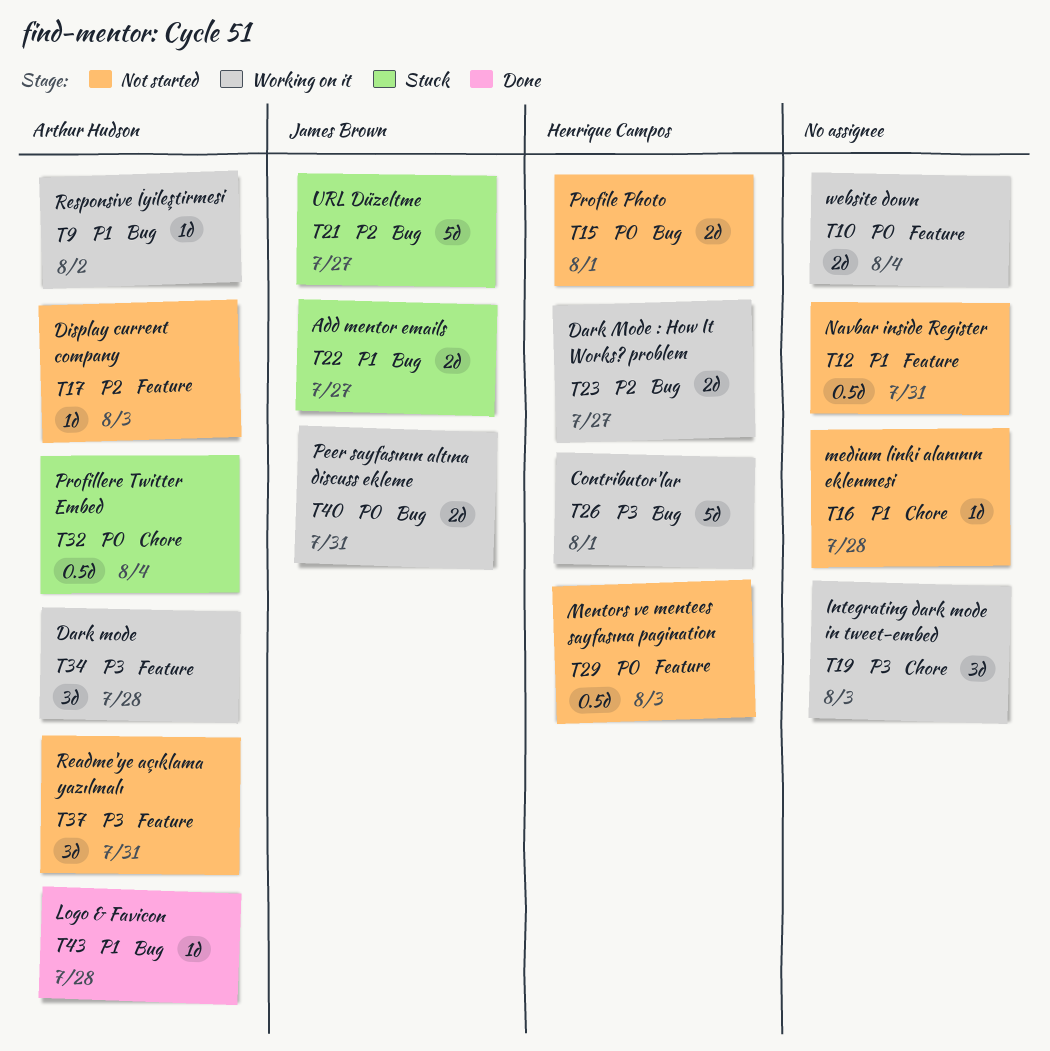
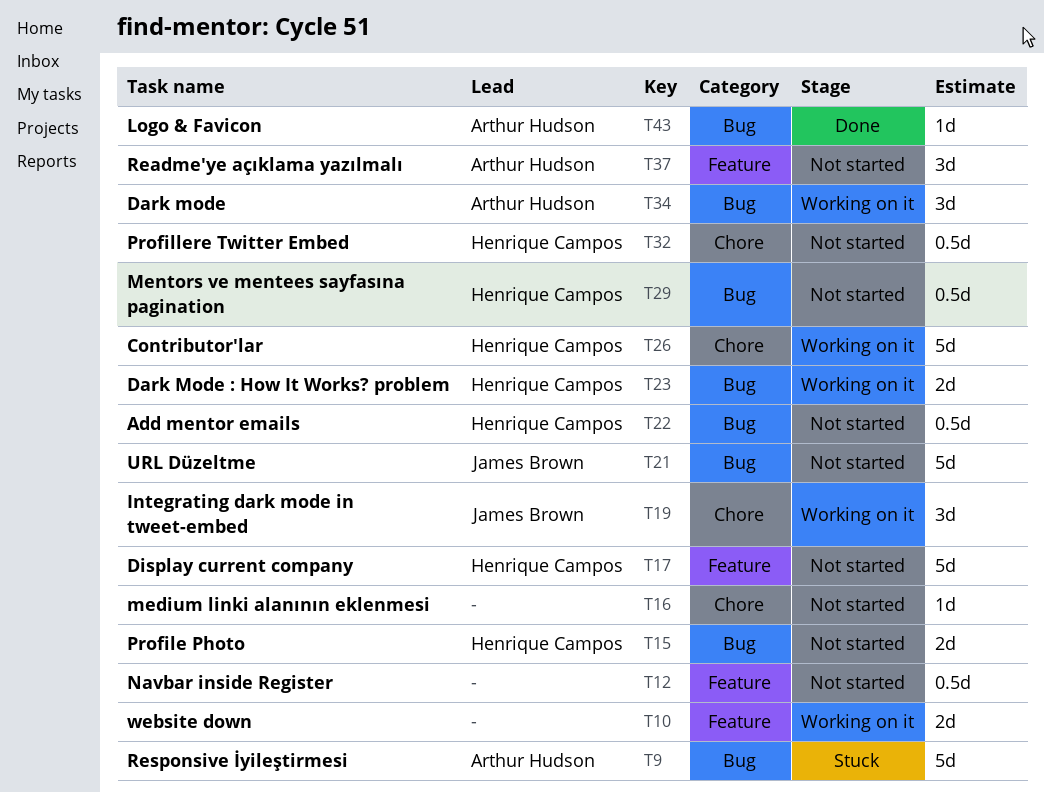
T9, status: Working on it -> Stuck
T9, estimate: 1d -> 5d
T17, owner: Arthur Hudson -> Henrique Campos
T17, estimate: 1d -> 5d
T19, owner: none -> James Brown
T21, status: Stuck -> Not started
T22, status: Stuck -> Not started
T22, owner: James Brown -> Henrique Campos
T22, estimate: 2d -> 0.5d
T26, label: Bug -> Chore
T29, label: Feature -> Bug
T32, status: Stuck -> Not started
T32, owner: Arthur Hudson -> Henrique Campos
T34, label: Feature -> Bug
T40: present -> none

